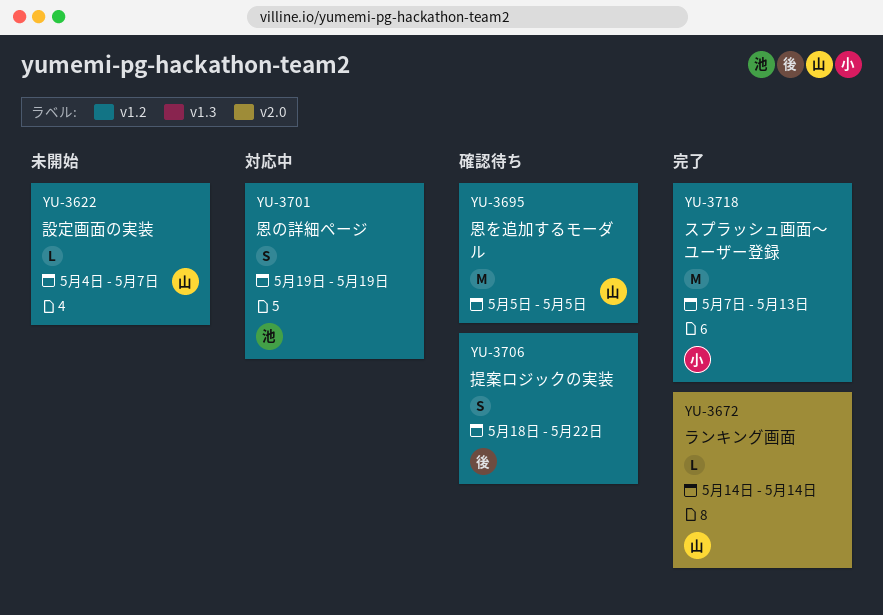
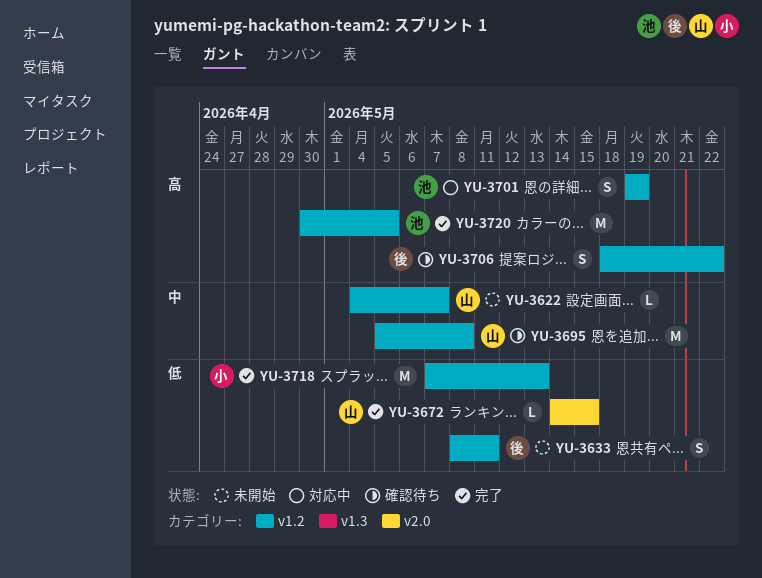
YU-3633: none -> present
YU-3672, due: May 14 -> May 15
YU-3695, due: May 5 -> May 8
YU-3720: none -> present

